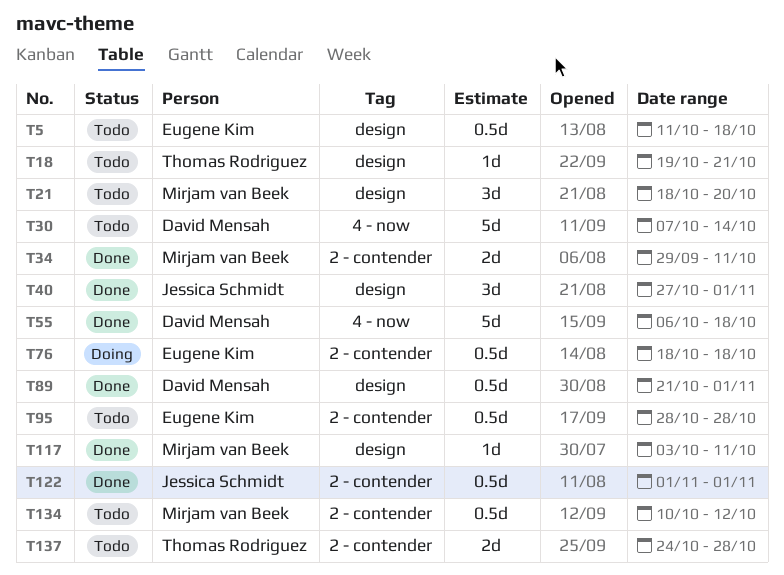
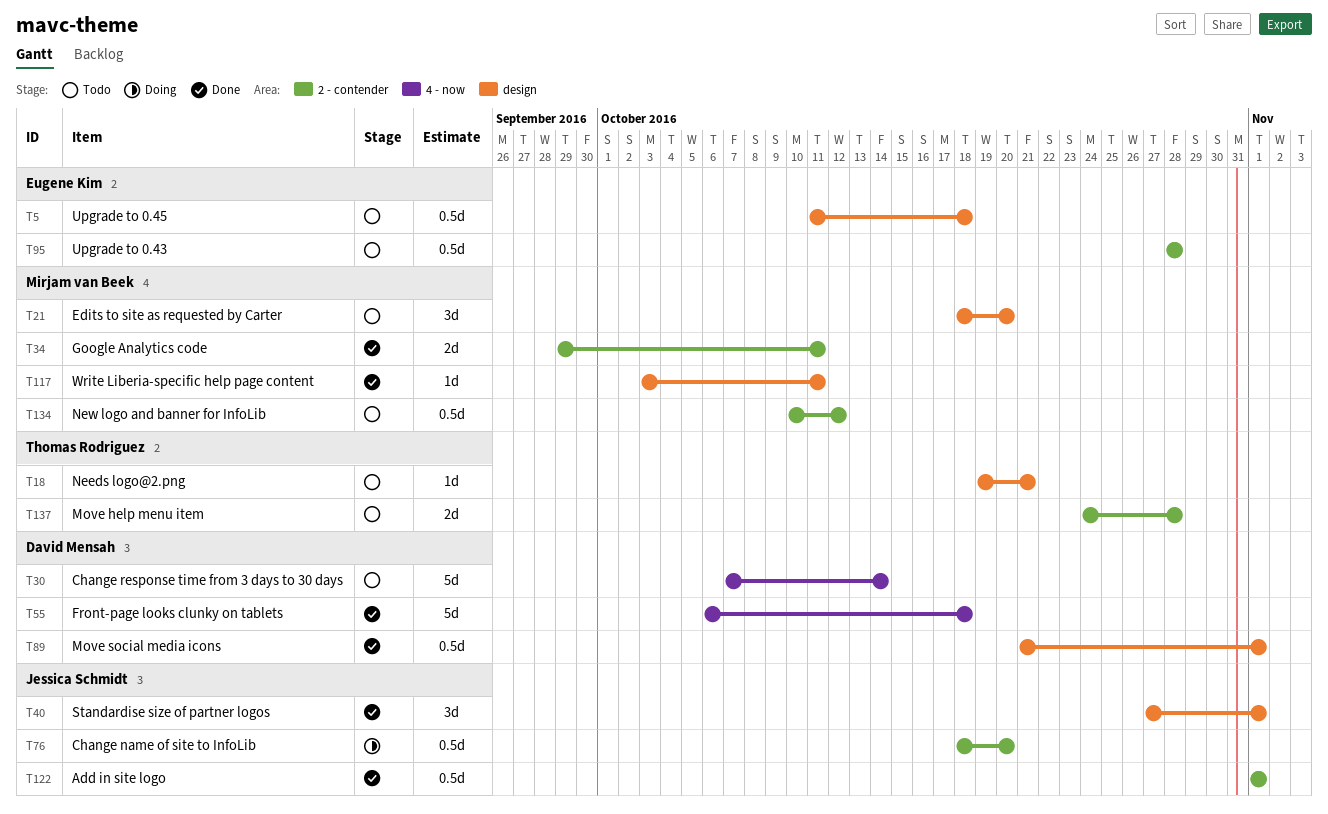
T76, owner: Eugene Kim -> Jessica Schmidt
T76, due: Oct 18 -> Oct 20

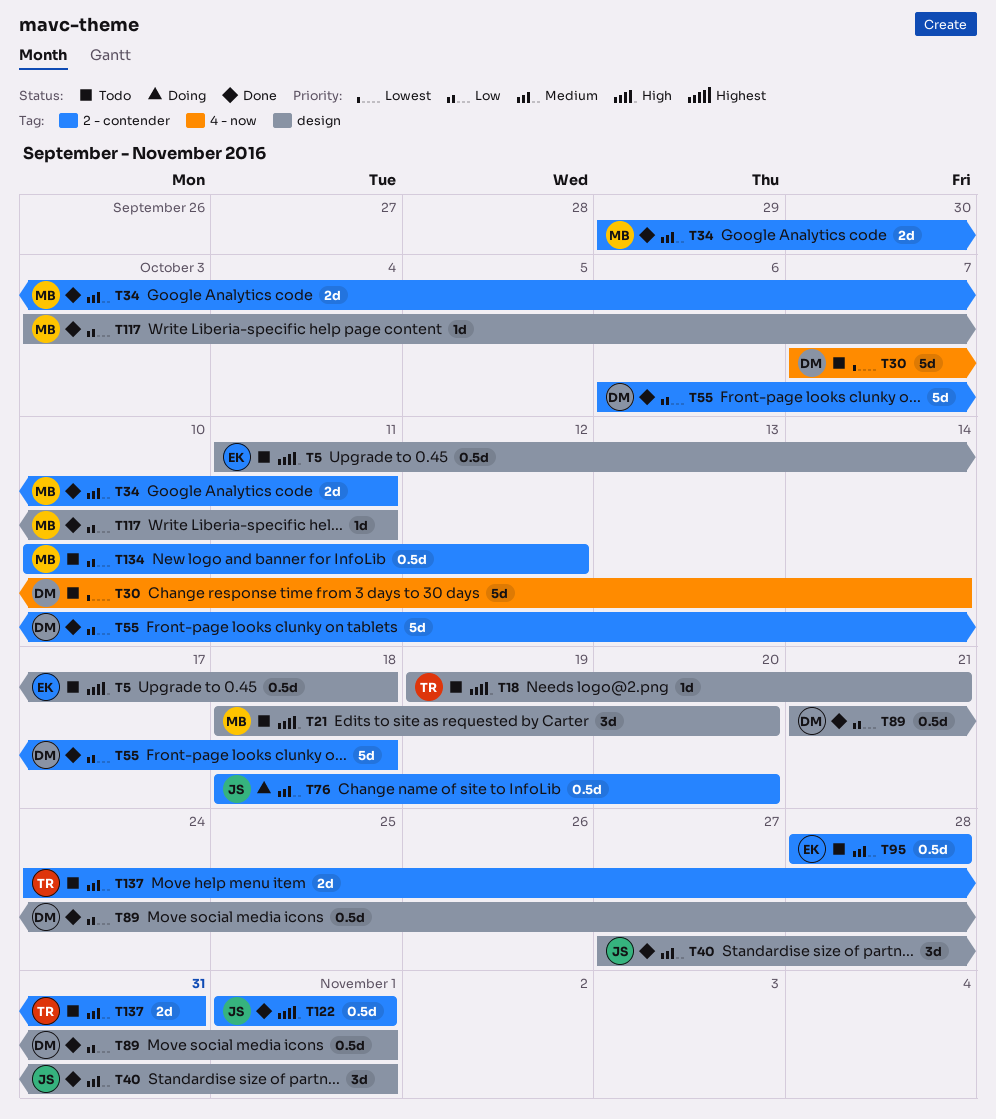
T55, label: 4 - now -> 2 - contender
T137, due: Oct 28 -> Oct 31

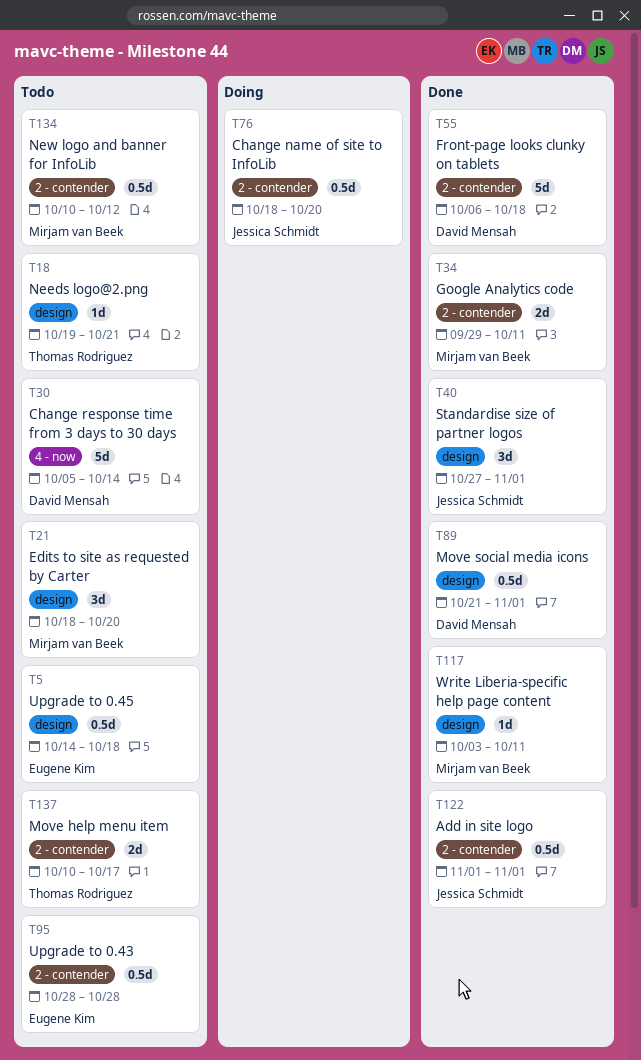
T5, start: Oct 11 -> Oct 14
T30, start: Oct 7 -> Oct 5
T137, start: Oct 24 -> Oct 10
T137, due: Oct 31 -> Oct 17

